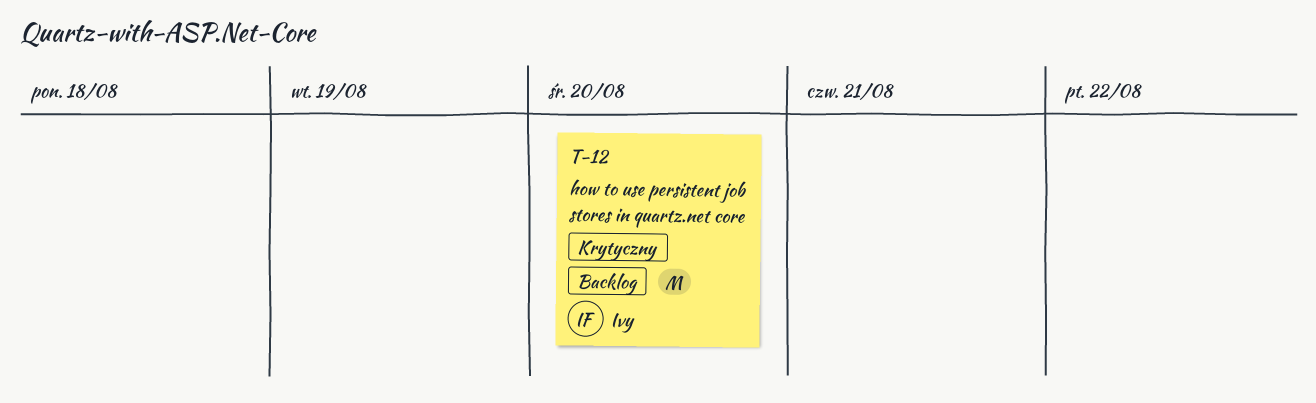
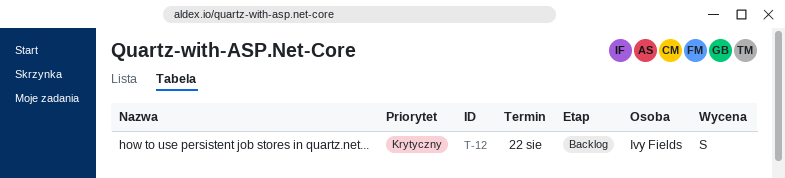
T-12, estimate: M -> S
T-12, due: Aug 20 -> Aug 22

